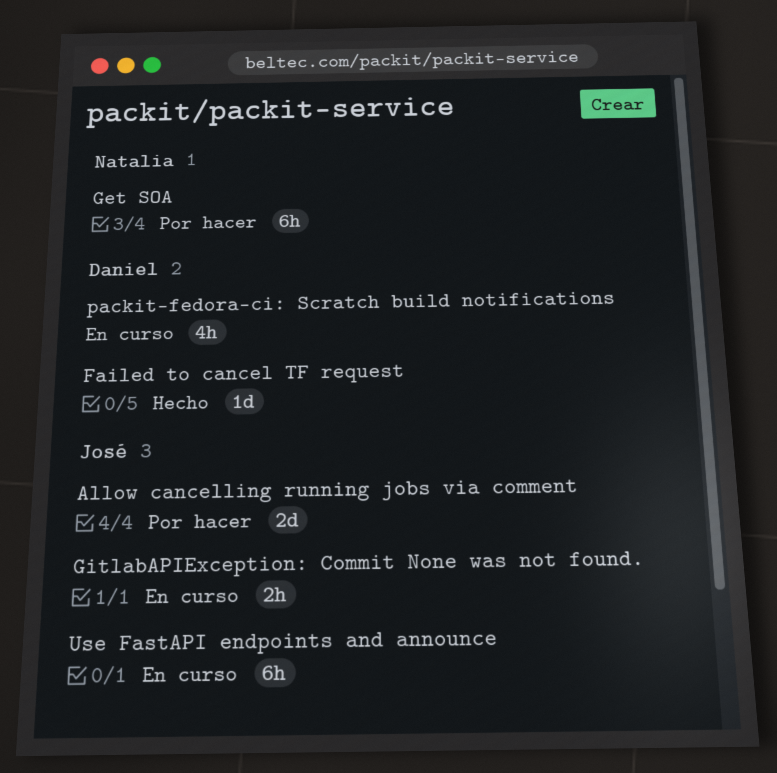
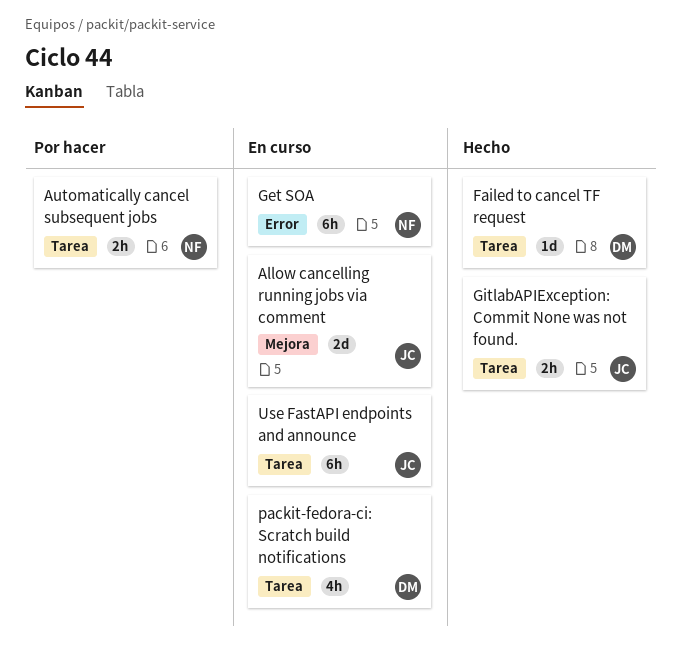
Allow cancelling running jobs via comment, status: Por hacer -> En curso
Automatically cancel subsequent jobs: none -> present
Get SOA, status: Por hacer -> En curso
GitlabAPIException: Commit None was not found., status: En curso -> Hecho

